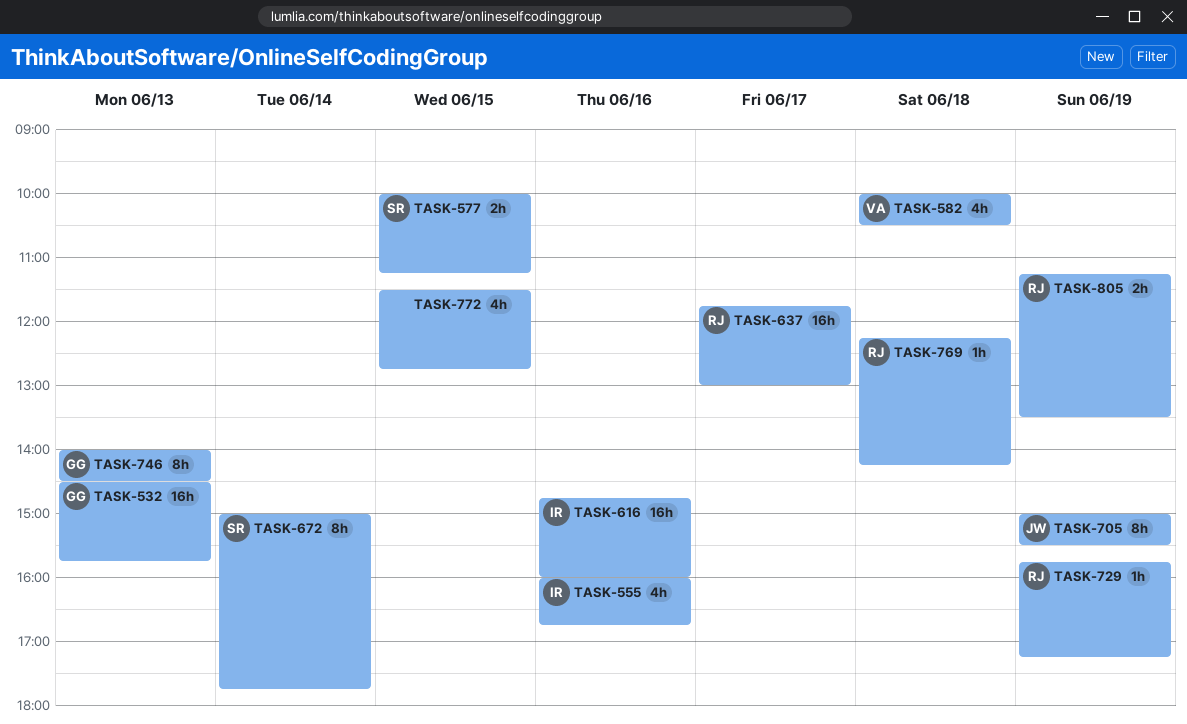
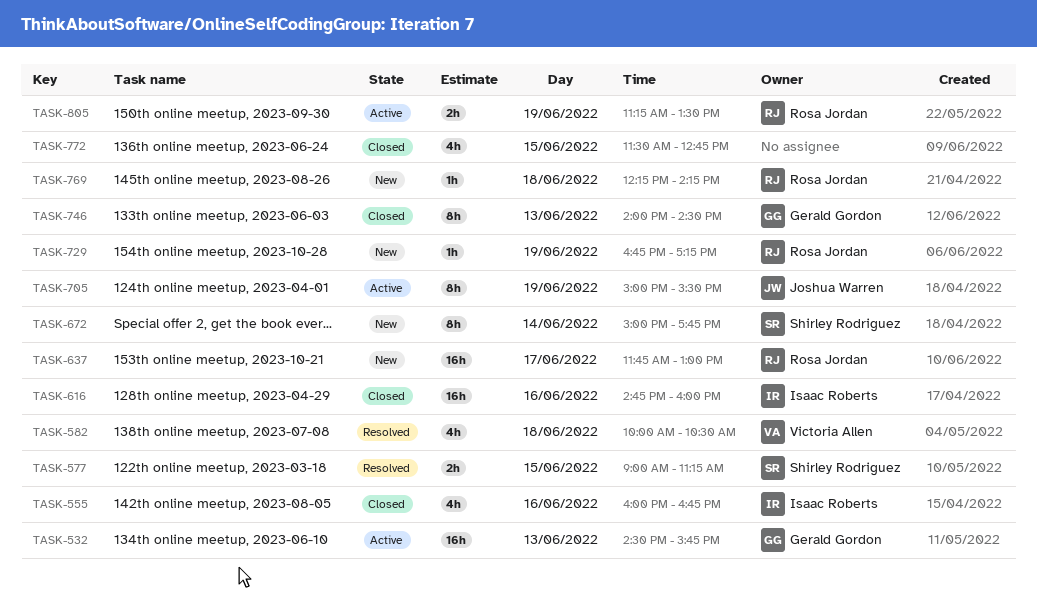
TASK-577, begins: 10:00 -> 09:00
TASK-729, begins: 15:45 -> 16:45

